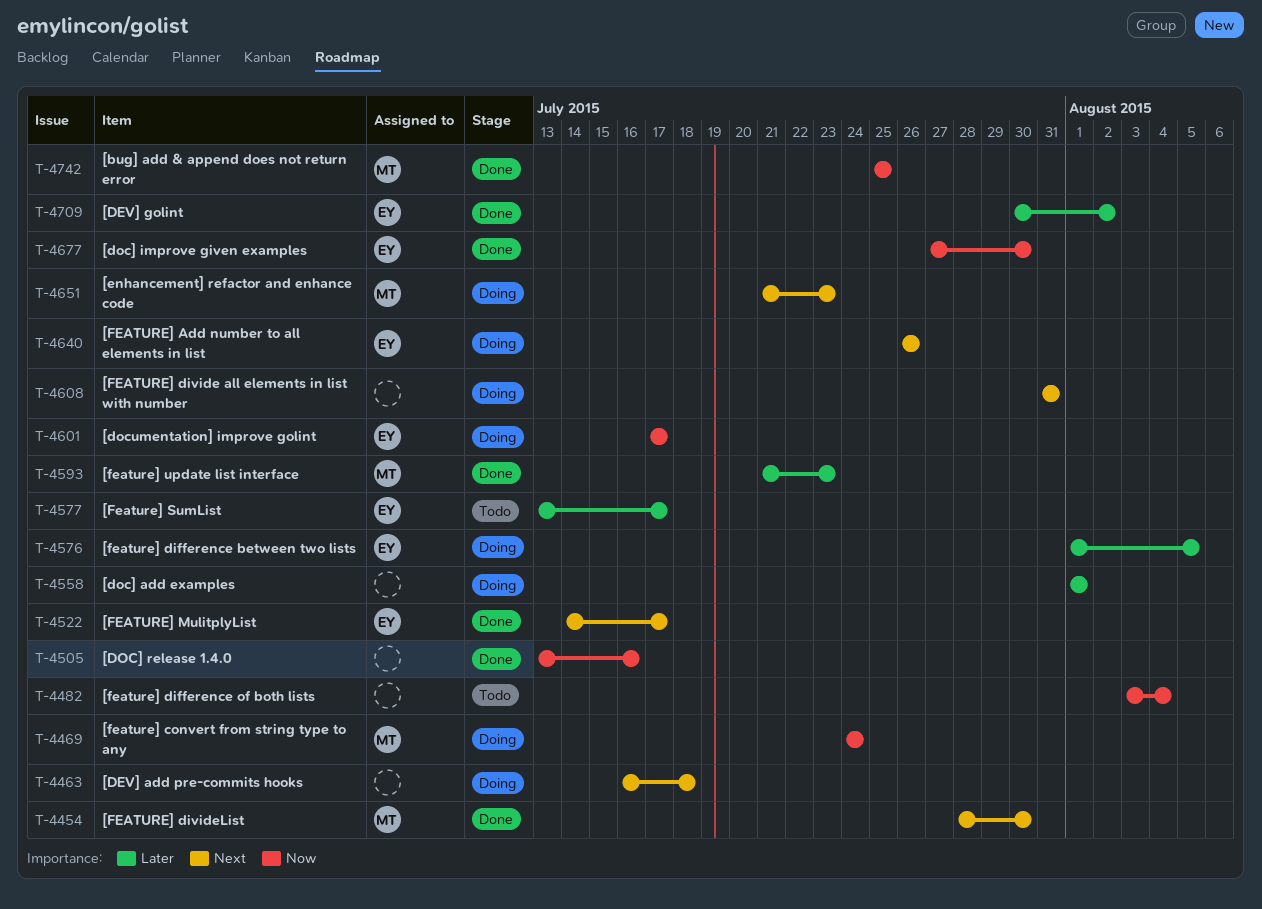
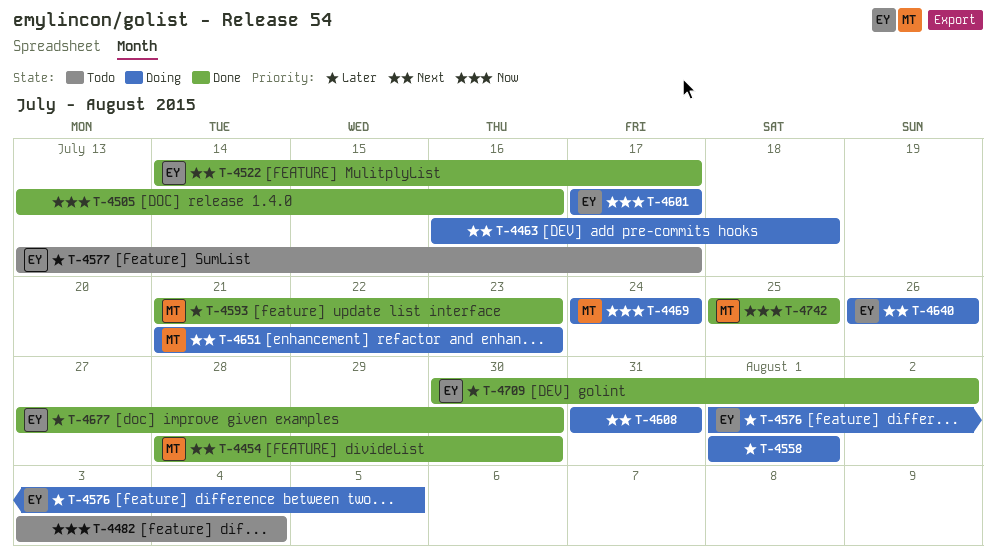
T-4677, priority: Now -> Later

